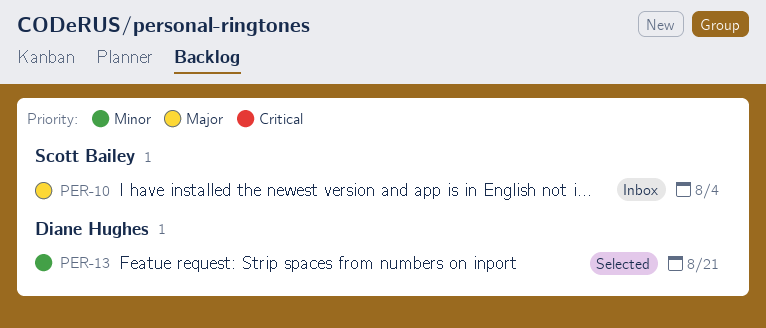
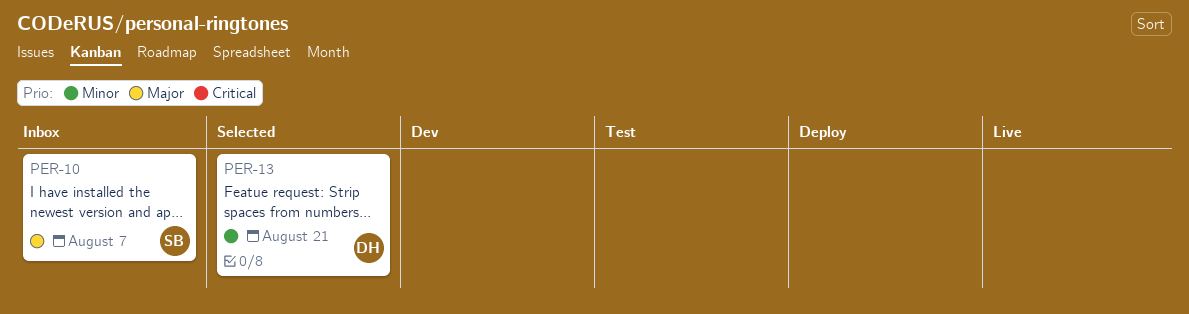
PER-10, due: Aug 4 -> Aug 7

